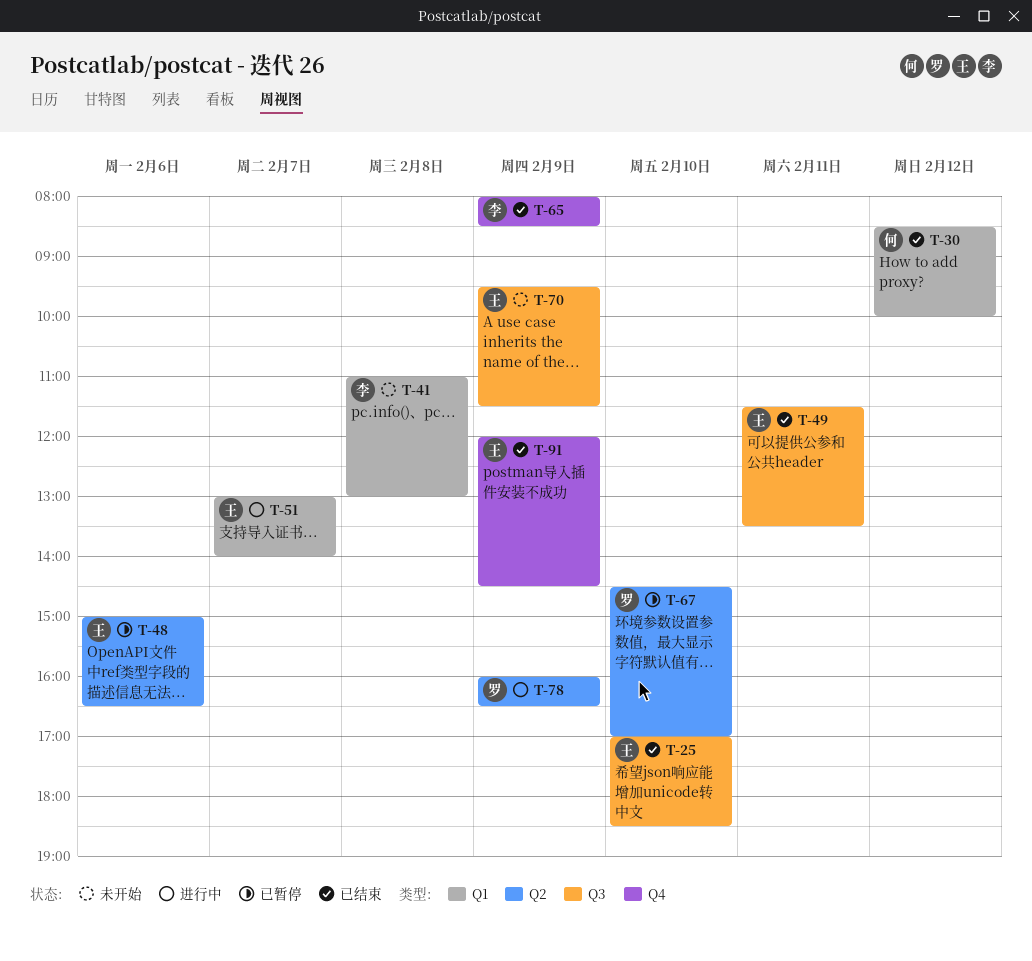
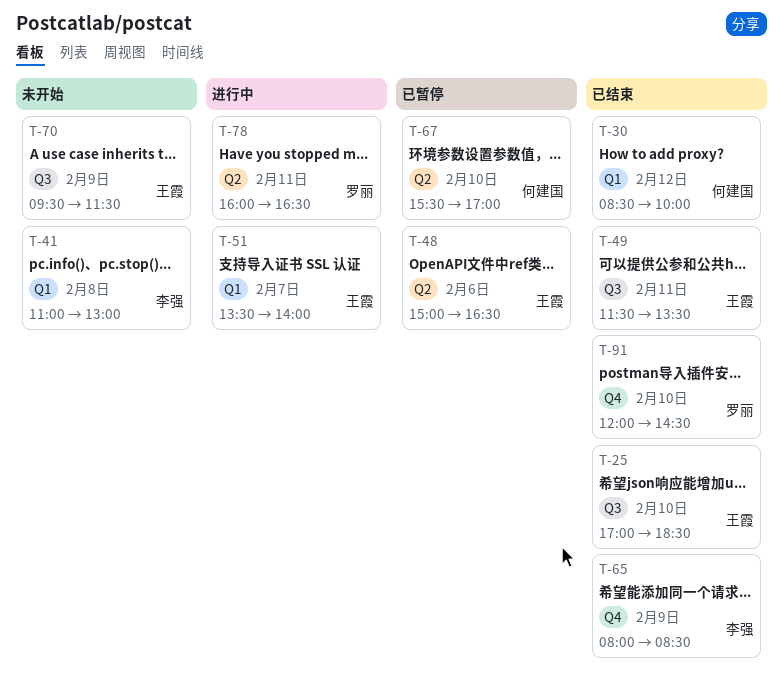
T-51, begins: 13:00 -> 13:30
T-67, owner: 罗丽 -> 何建国
T-67, begins: 14:30 -> 15:30
T-78, day: Feb 9 -> Feb 11
T-91, owner: 王霞 -> 罗丽
T-91, day: Feb 9 -> Feb 10

